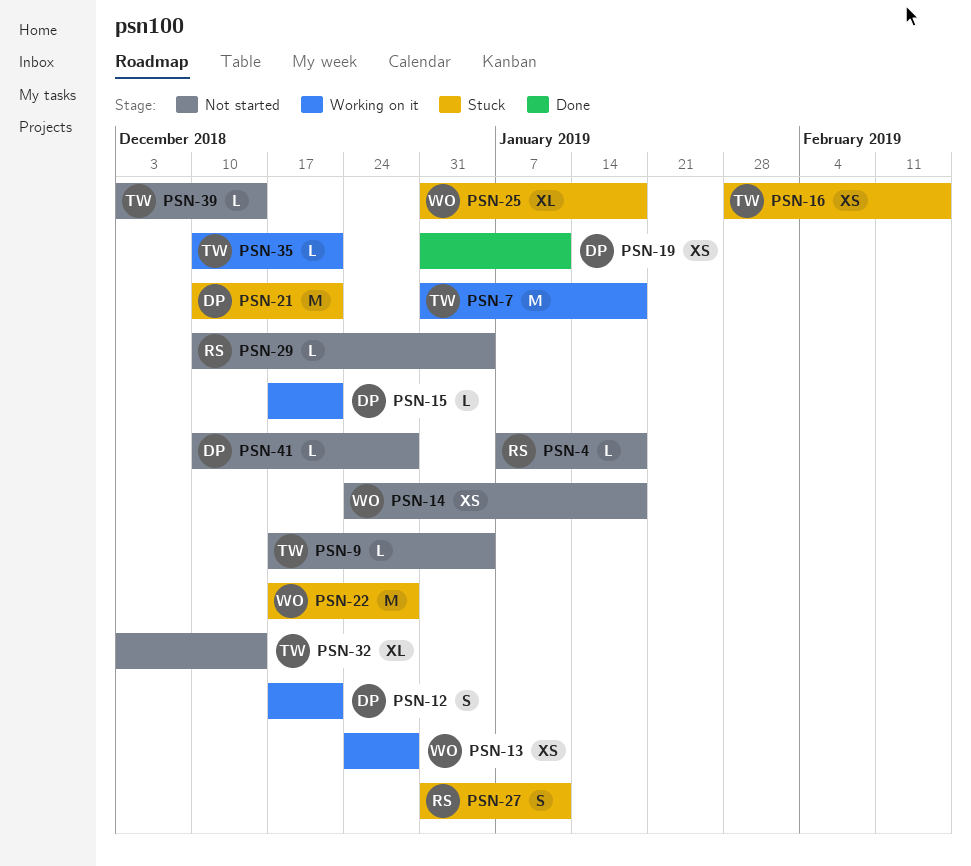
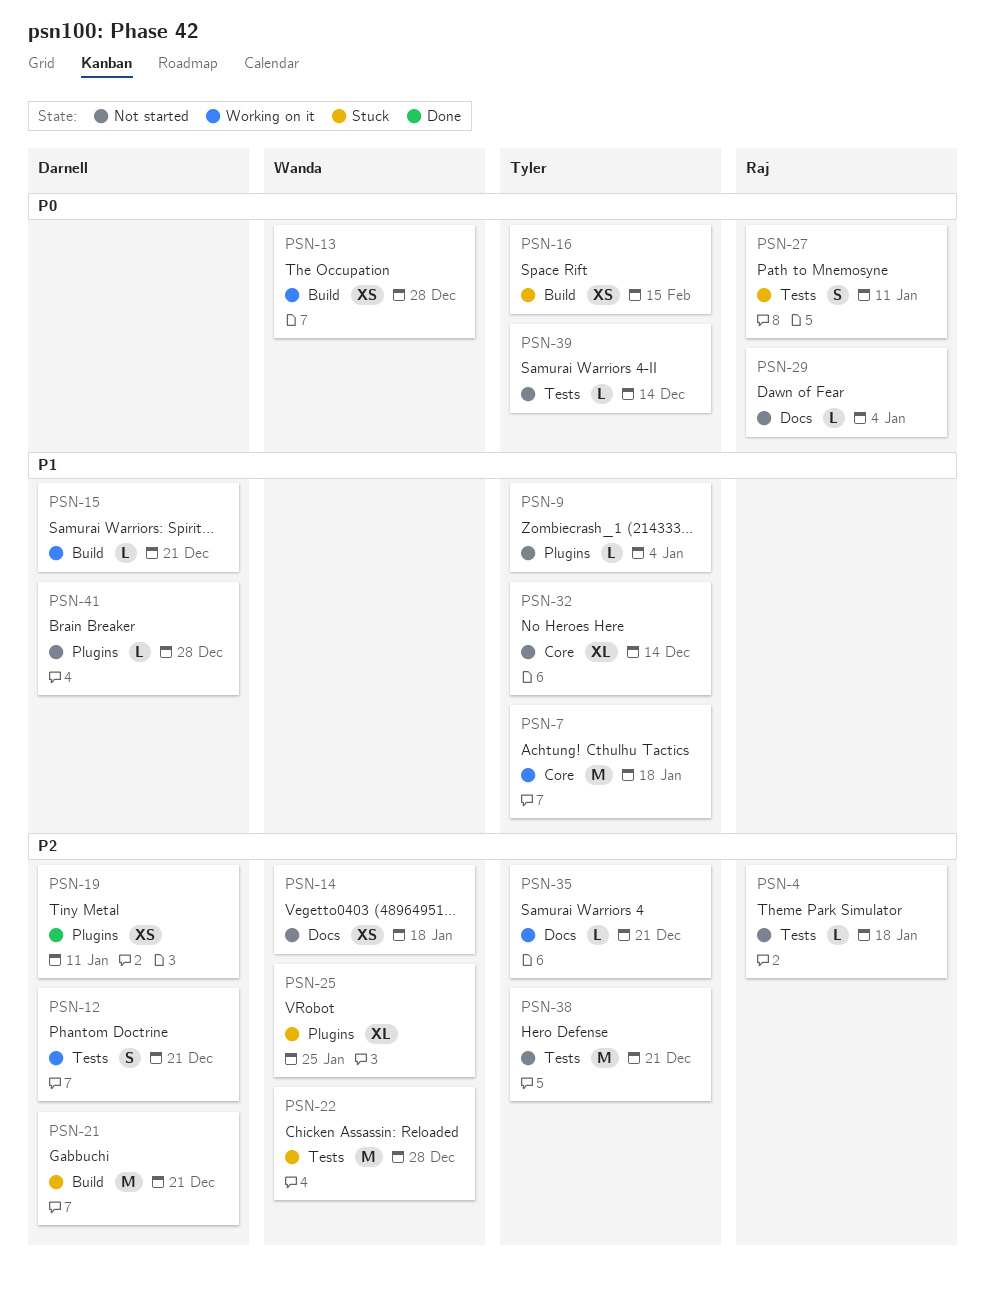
PSN-25, due: Jan 18 -> Jan 25
PSN-38: none -> present

